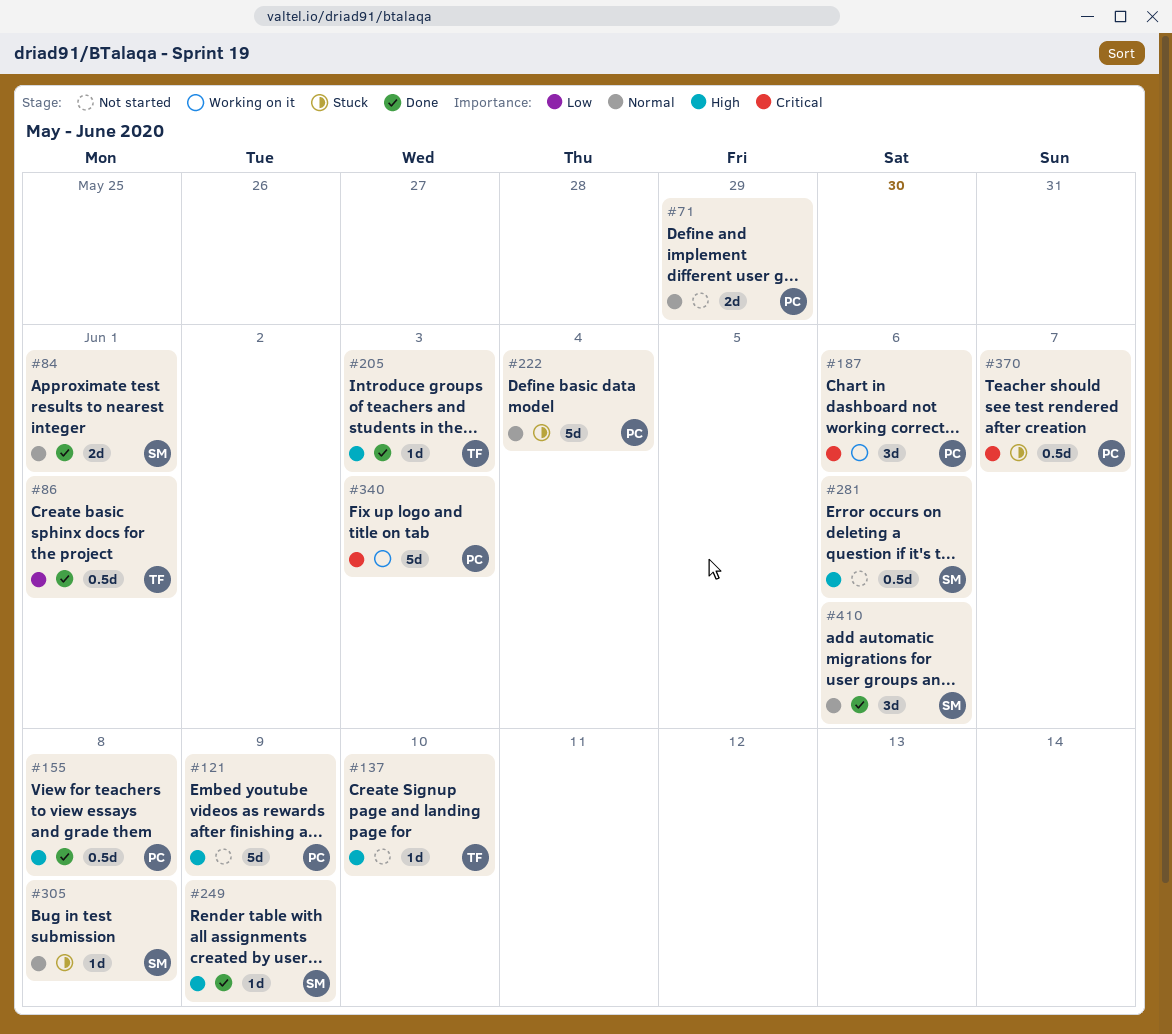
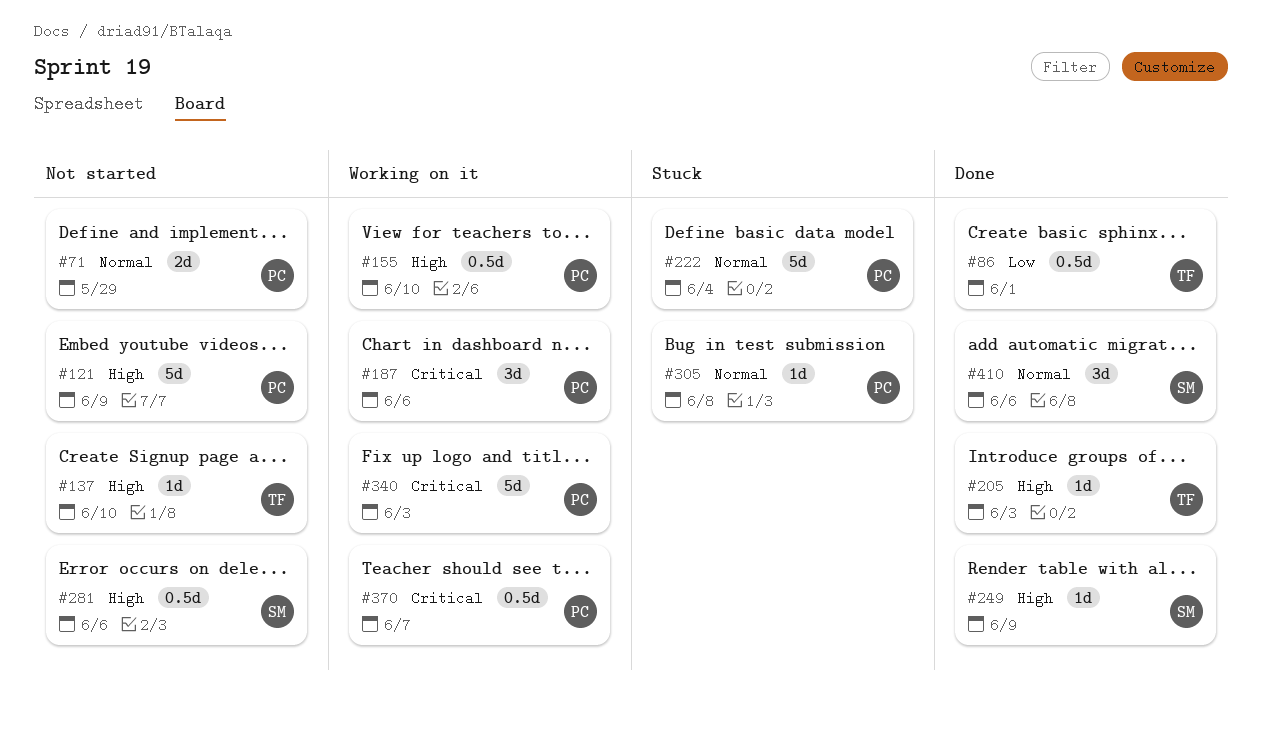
#84: present -> none
#155, status: Done -> Working on it
#155, due: Jun 8 -> Jun 10
#305, owner: SM -> PC
#370, status: Stuck -> Working on it

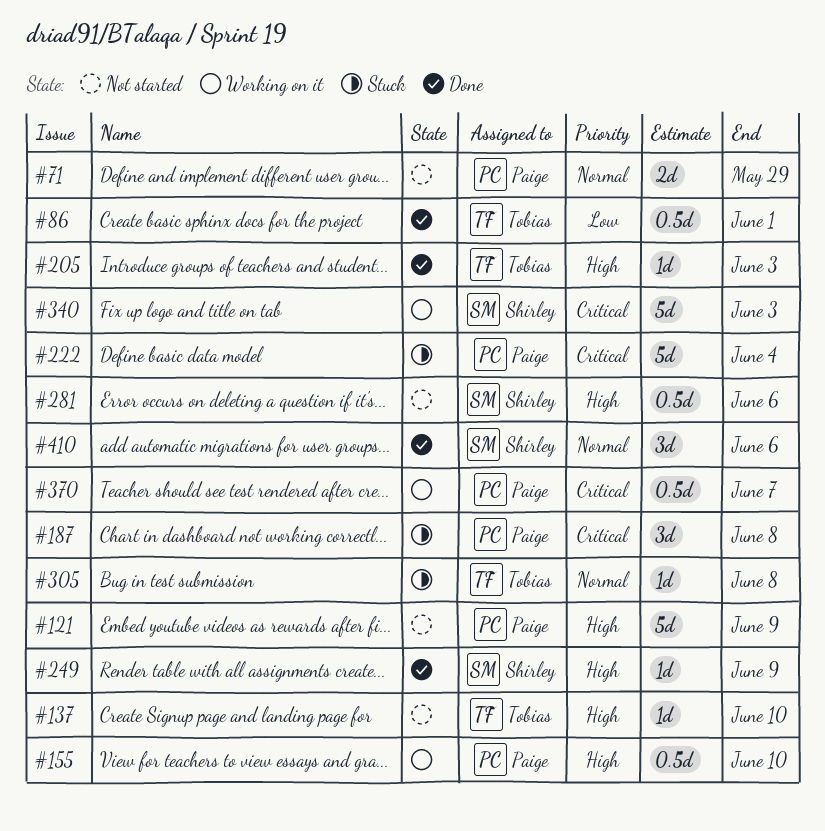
#187, status: Working on it -> Stuck
#187, due: Jun 6 -> Jun 8
#222, priority: Normal -> Critical
#305, owner: Paige -> Tobias
#340, owner: Paige -> Shirley

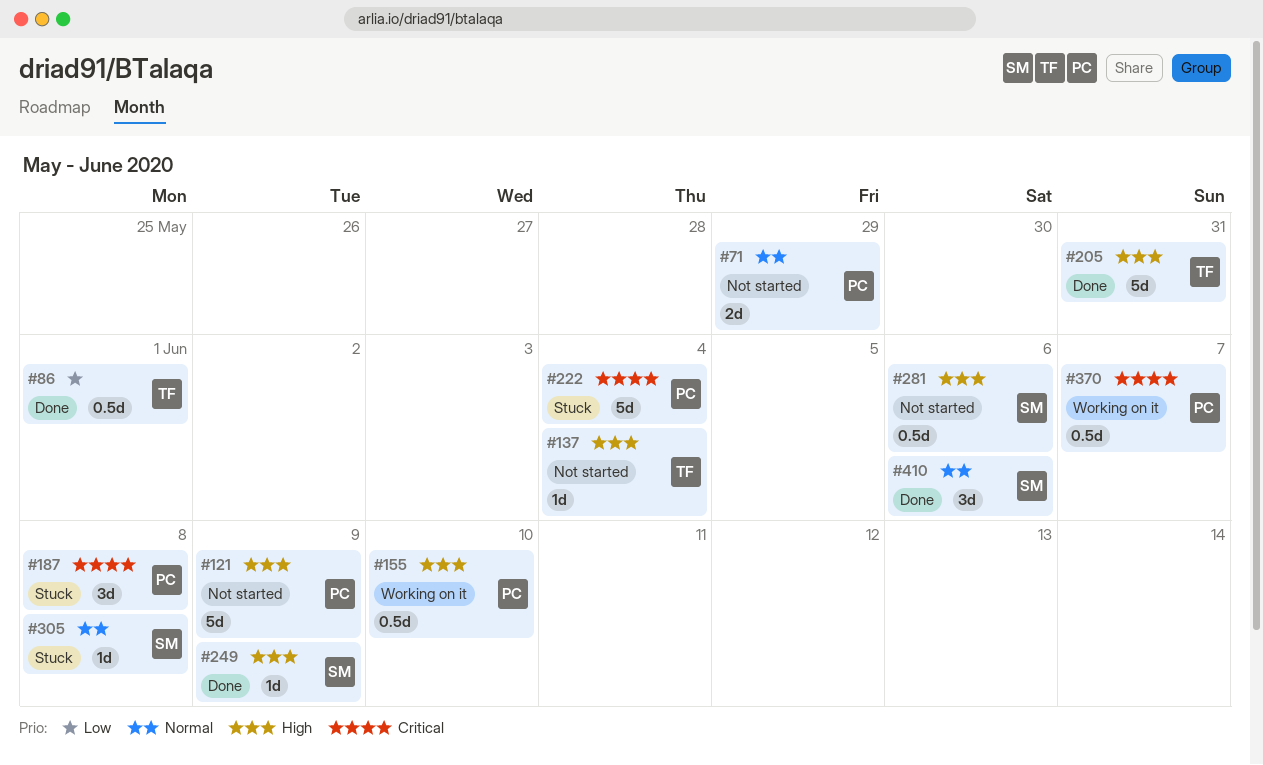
#137, due: Jun 10 -> Jun 4
#205, estimate: 1d -> 5d
#205, due: Jun 3 -> May 31
#305, owner: Tobias -> Shirley
#340: present -> none

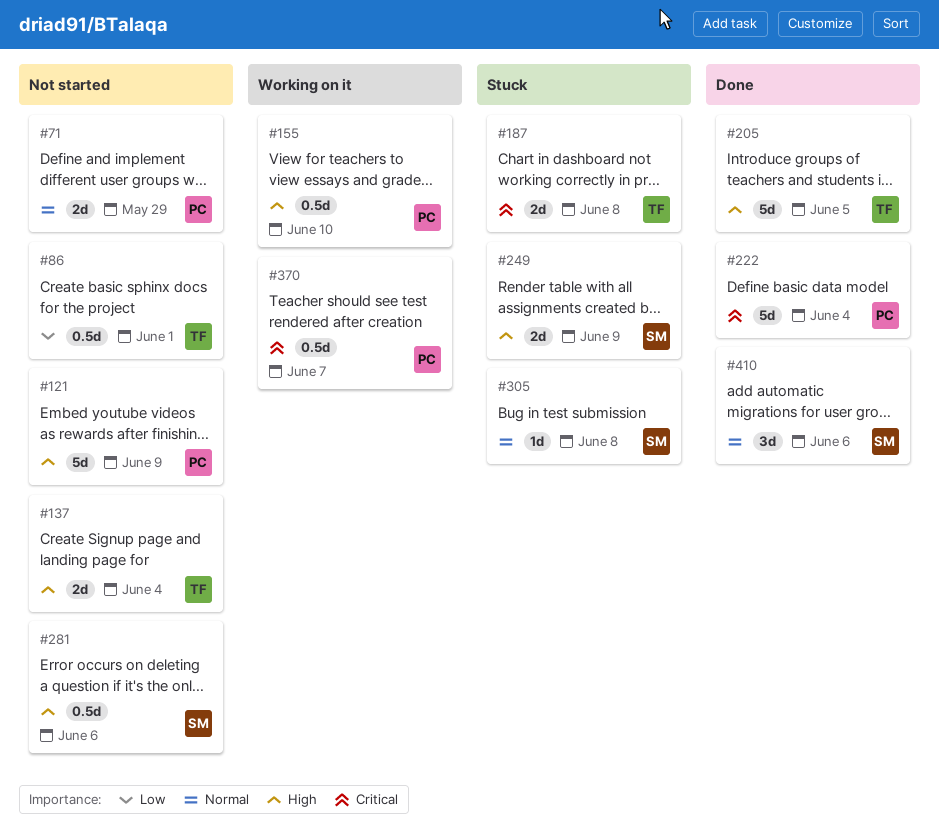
#86, status: Done -> Not started
#137, estimate: 1d -> 2d
#187, owner: PC -> TF
#187, estimate: 3d -> 2d
#205, due: May 31 -> Jun 5
#222, status: Stuck -> Done
#249, status: Done -> Stuck
#249, estimate: 1d -> 2d

